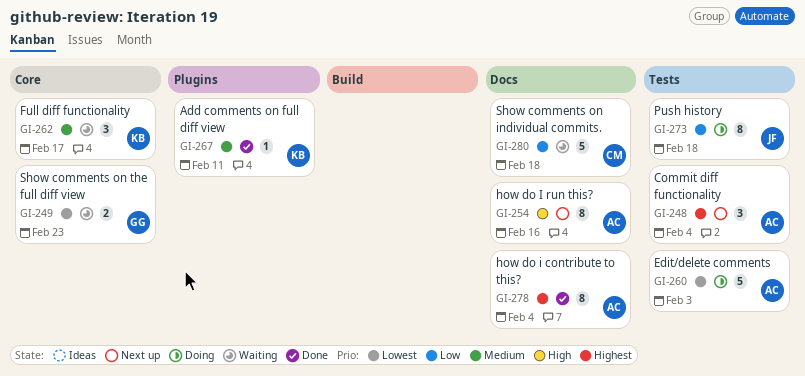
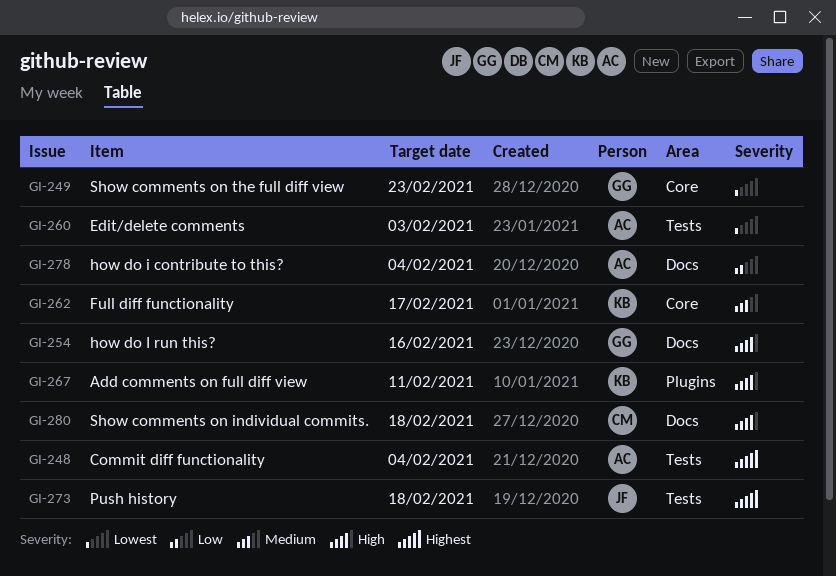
GI-254, owner: AC -> GG
GI-267, priority: Medium -> High
GI-273, priority: Low -> Highest
GI-278, priority: Highest -> Low
GI-280, priority: Low -> High

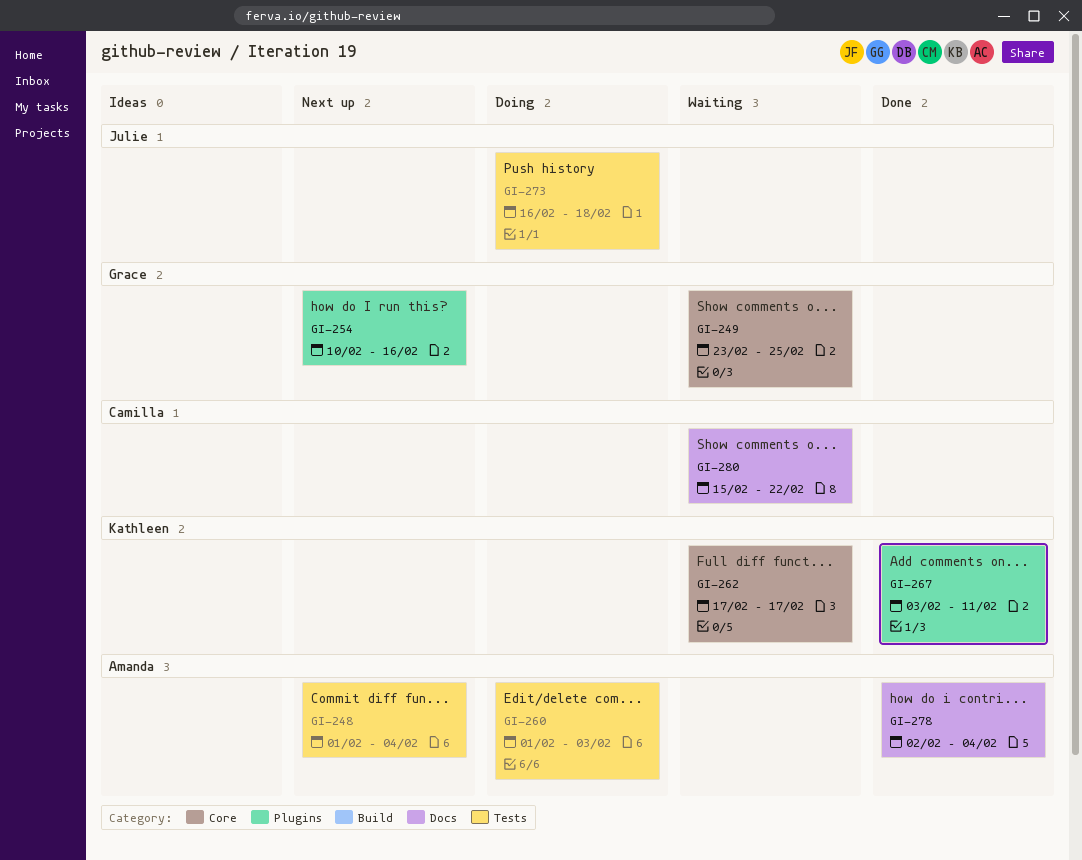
GI-249, due: Feb 23 -> Feb 25
GI-254, label: Docs -> Plugins
GI-280, due: Feb 18 -> Feb 22

